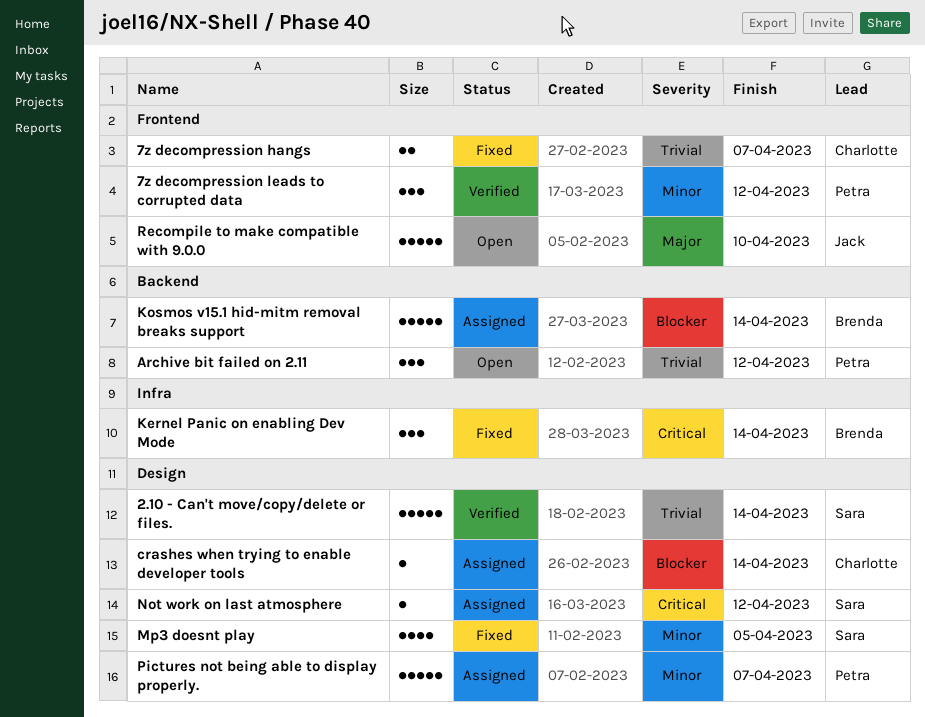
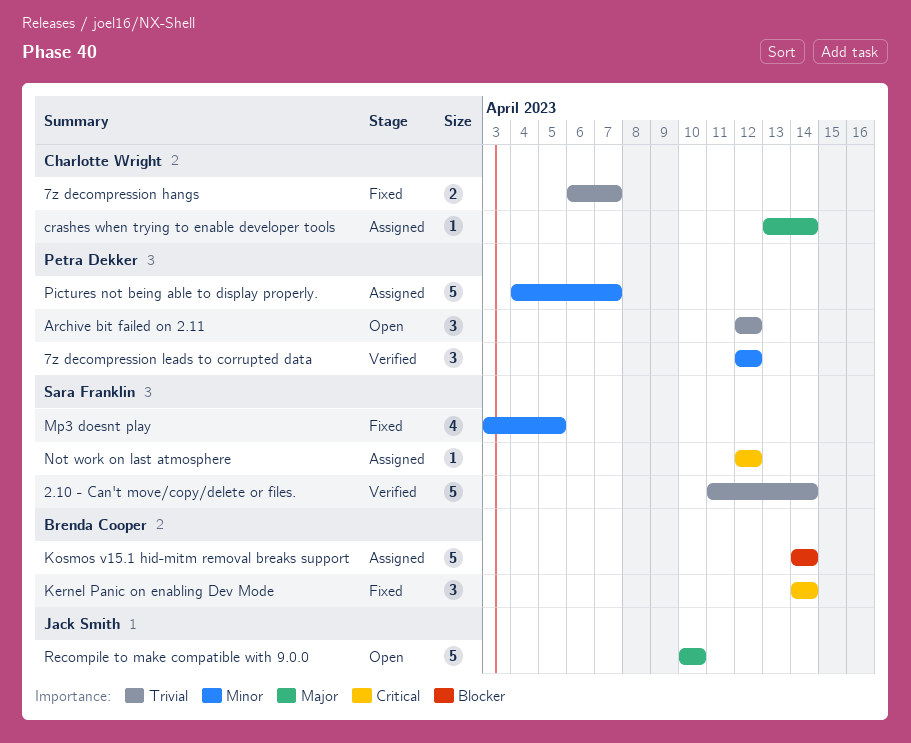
crashes when trying to enable developer tools, priority: Blocker -> Major

